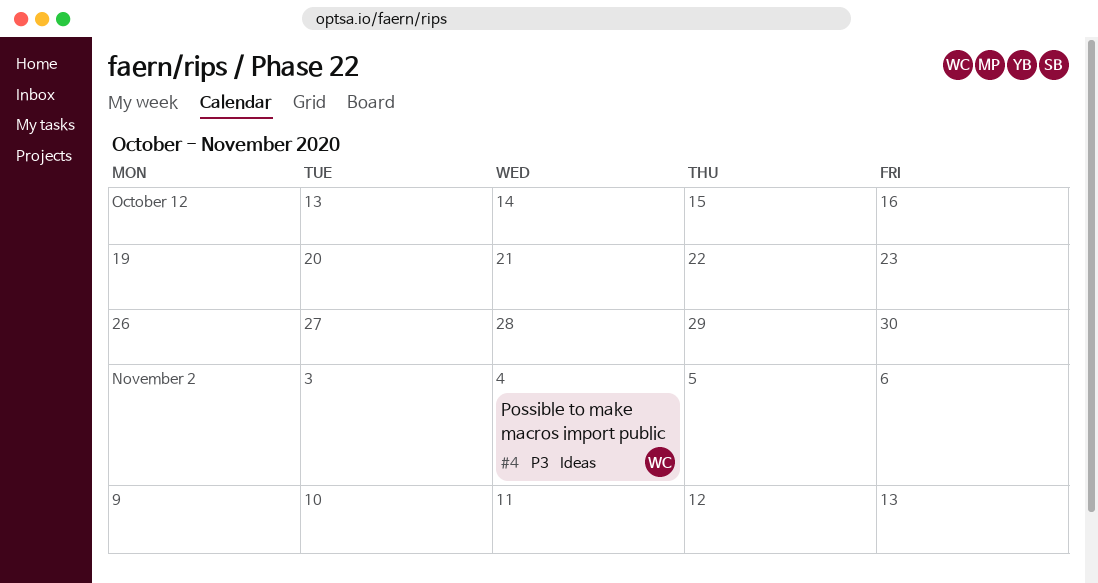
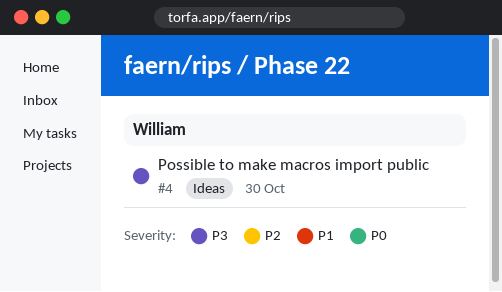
#4, due: Nov 4 -> Oct 30

